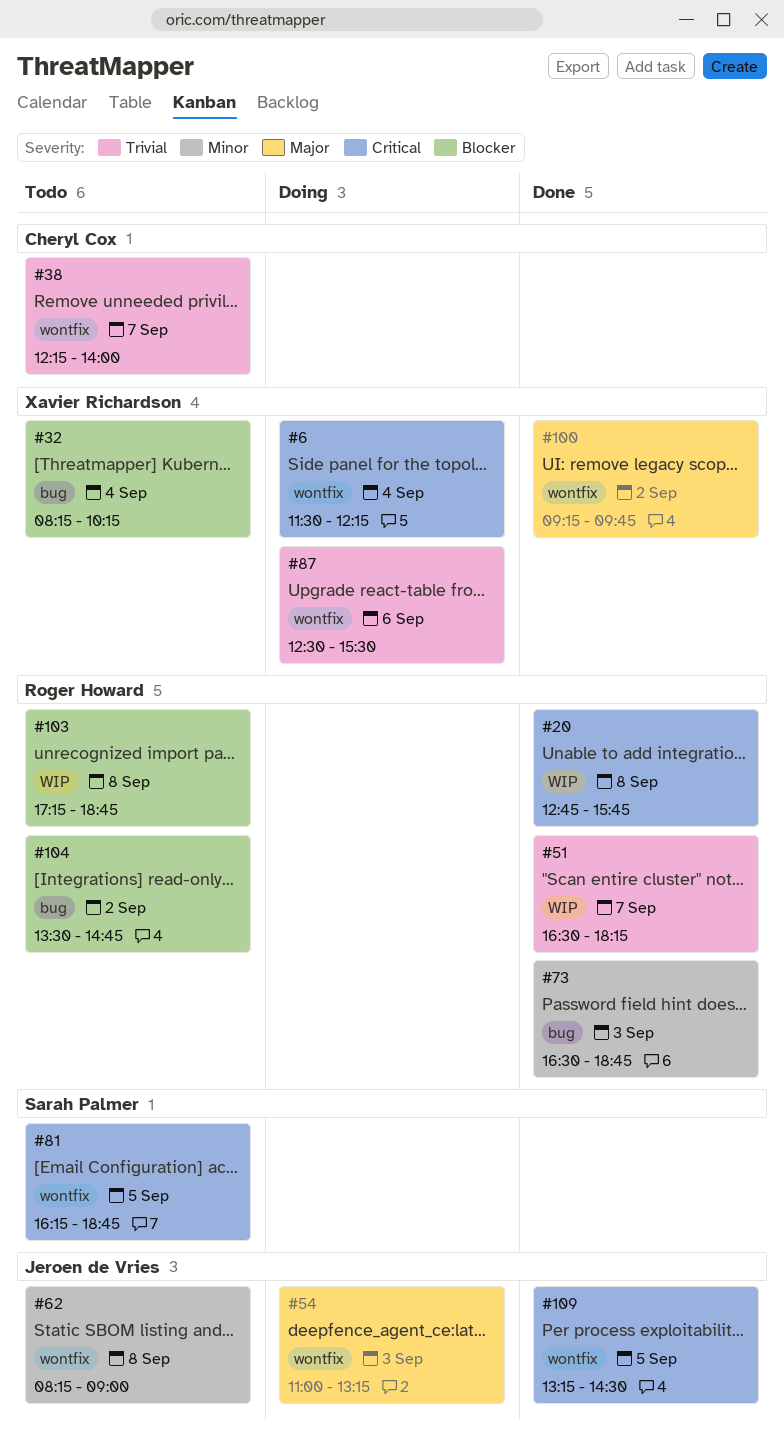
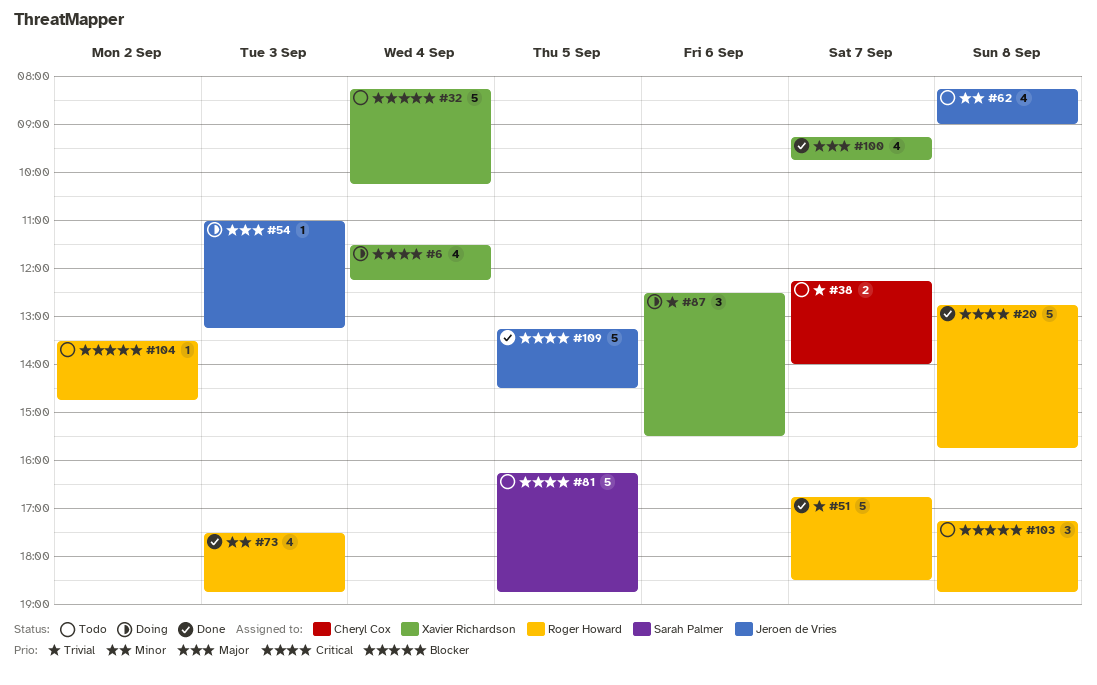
#51, begins: 16:30 -> 16:45
#51, ends: 18:15 -> 18:30
#73, begins: 16:30 -> 17:30
#100, day: Sep 2 -> Sep 7

